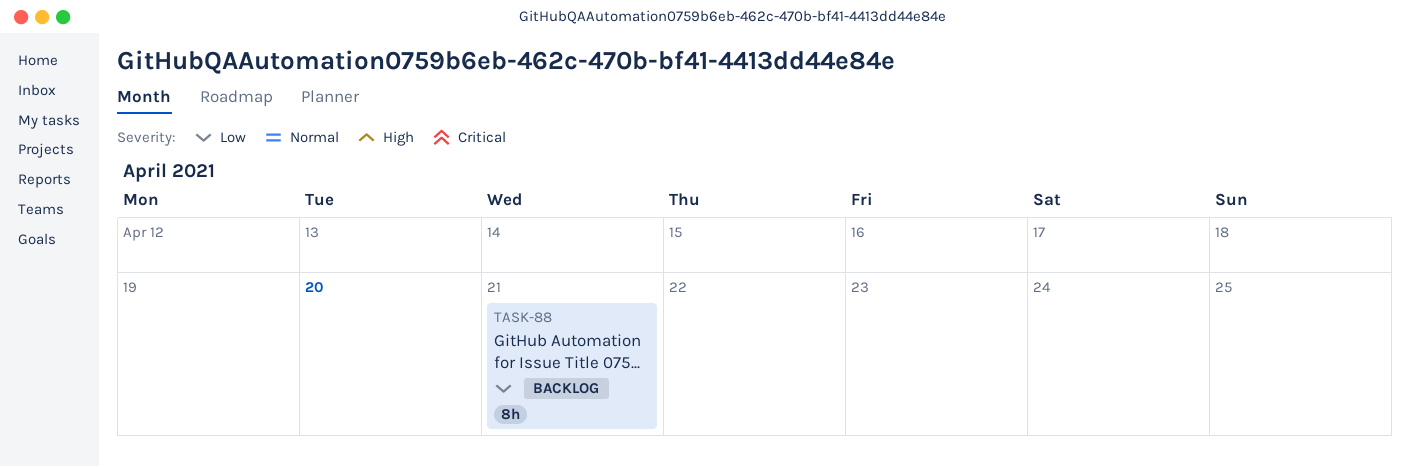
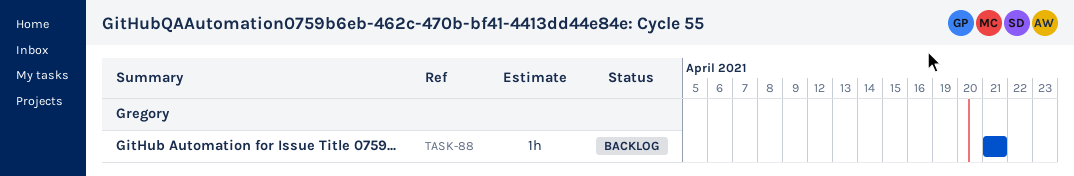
TASK-88, estimate: 8h -> 1h

